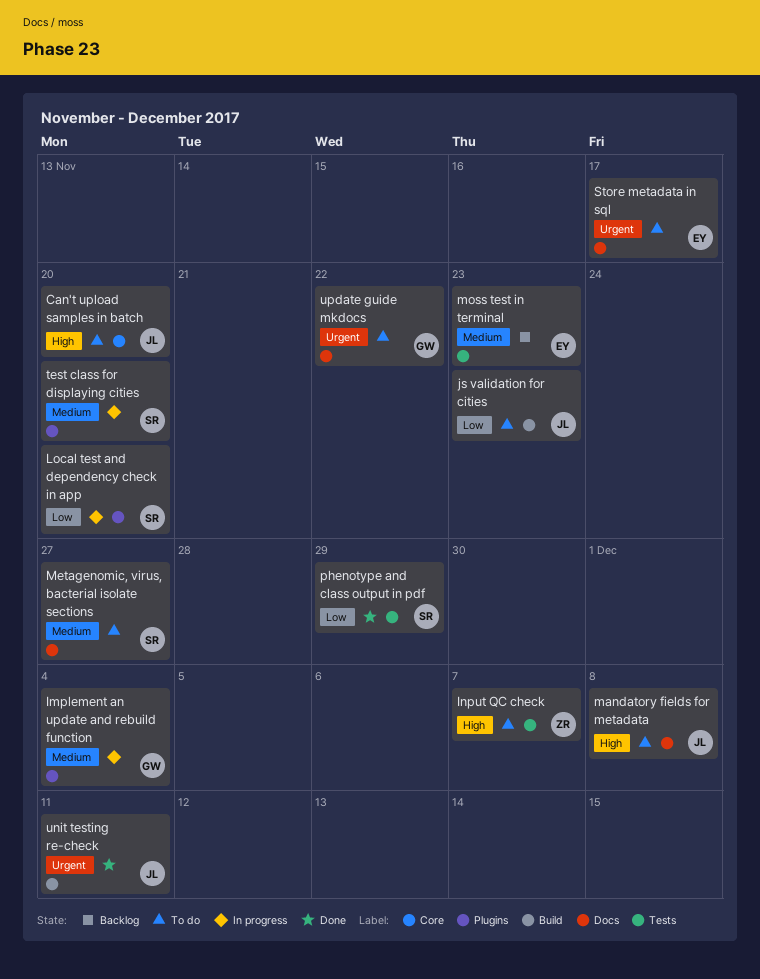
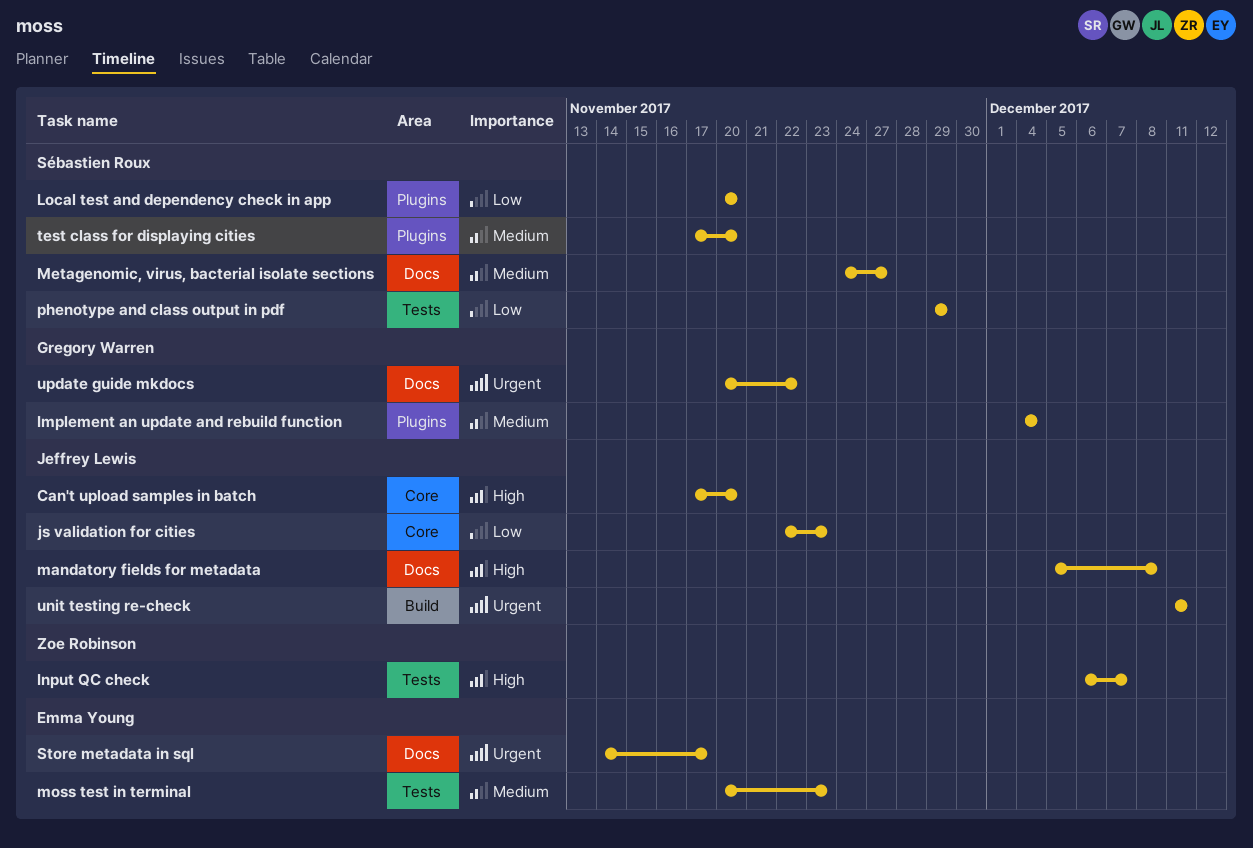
js validation for cities, label: Build -> Core

